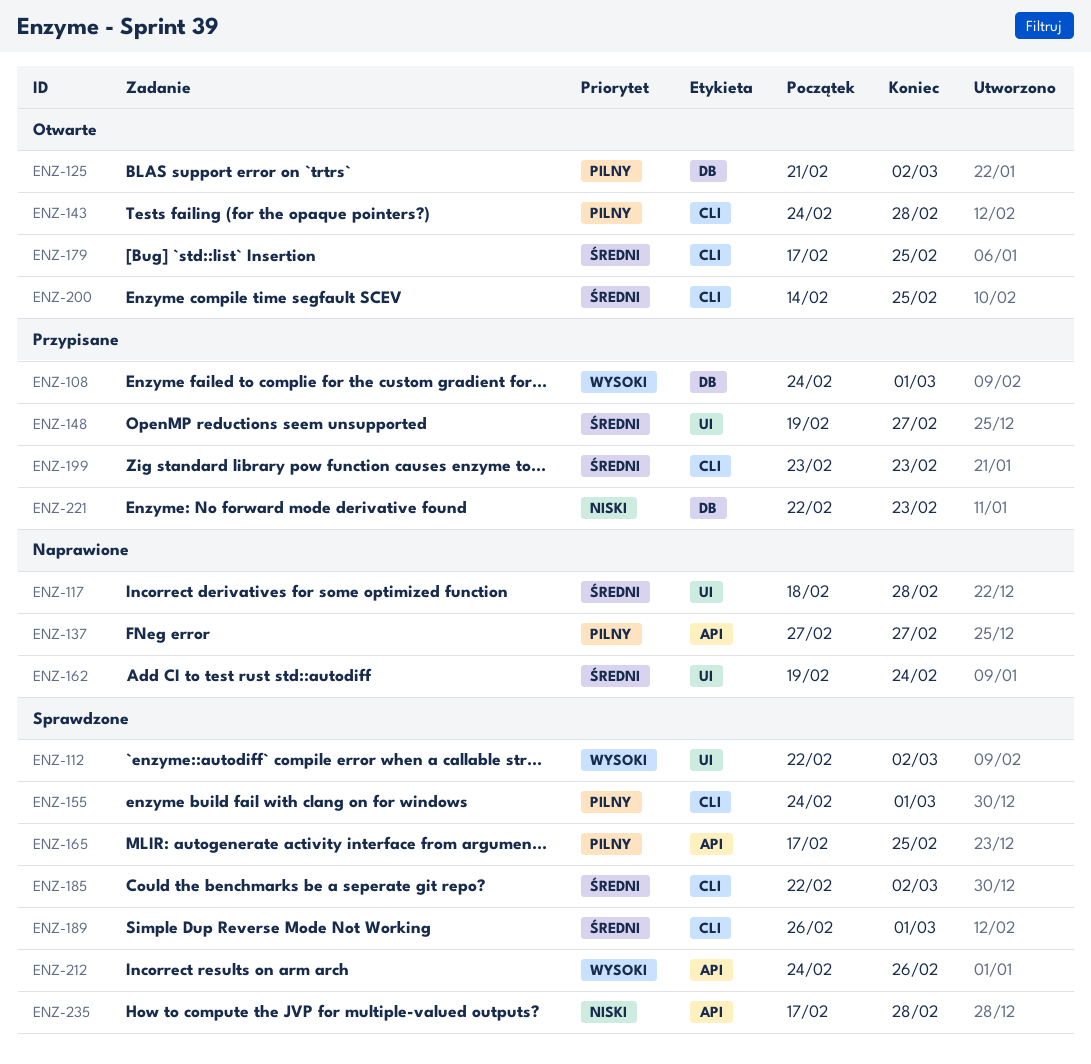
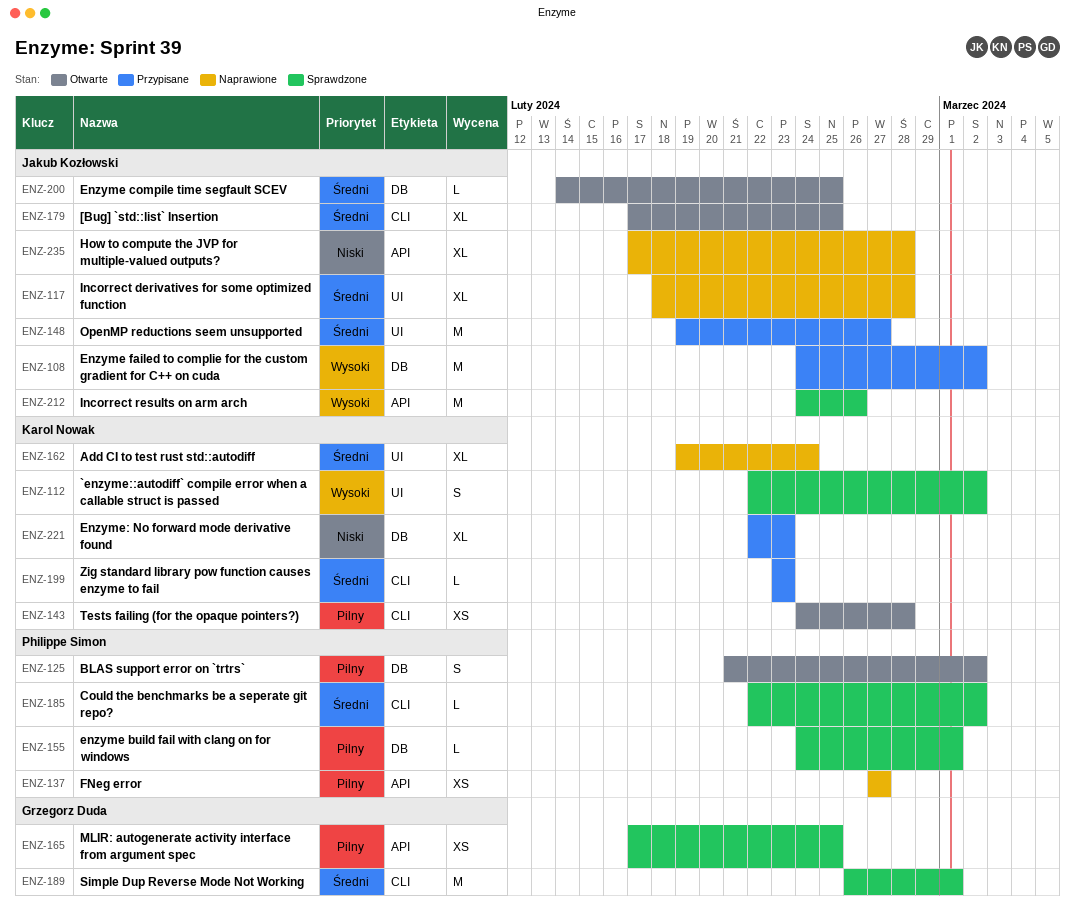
ENZ-108, due: Mar 1 -> Mar 2
ENZ-155, label: CLI -> DB
ENZ-200, label: CLI -> DB
ENZ-235, status: Sprawdzone -> Naprawione

